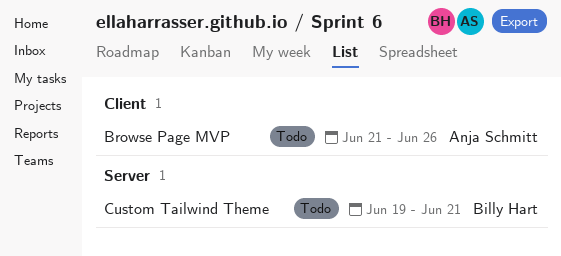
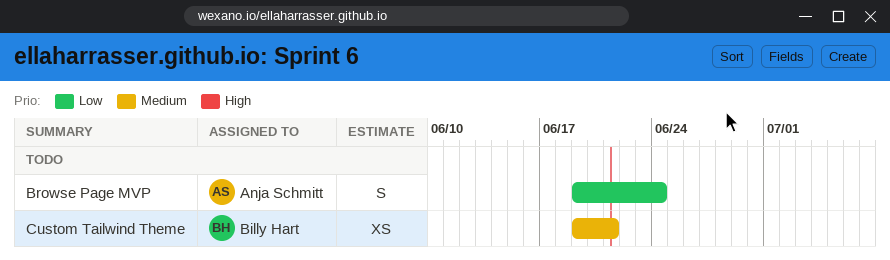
Browse Page MVP, start: Jun 21 -> Jun 19
Browse Page MVP, due: Jun 26 -> Jun 24

